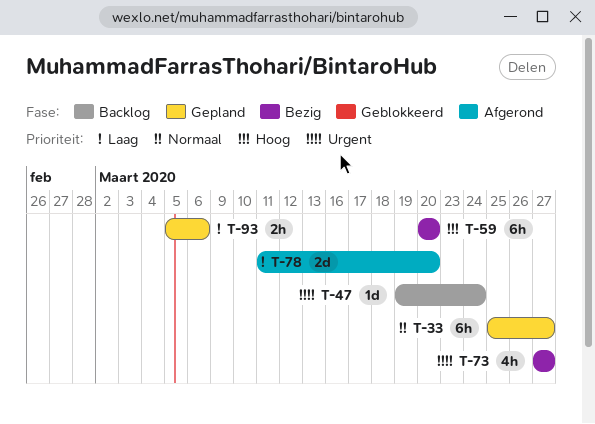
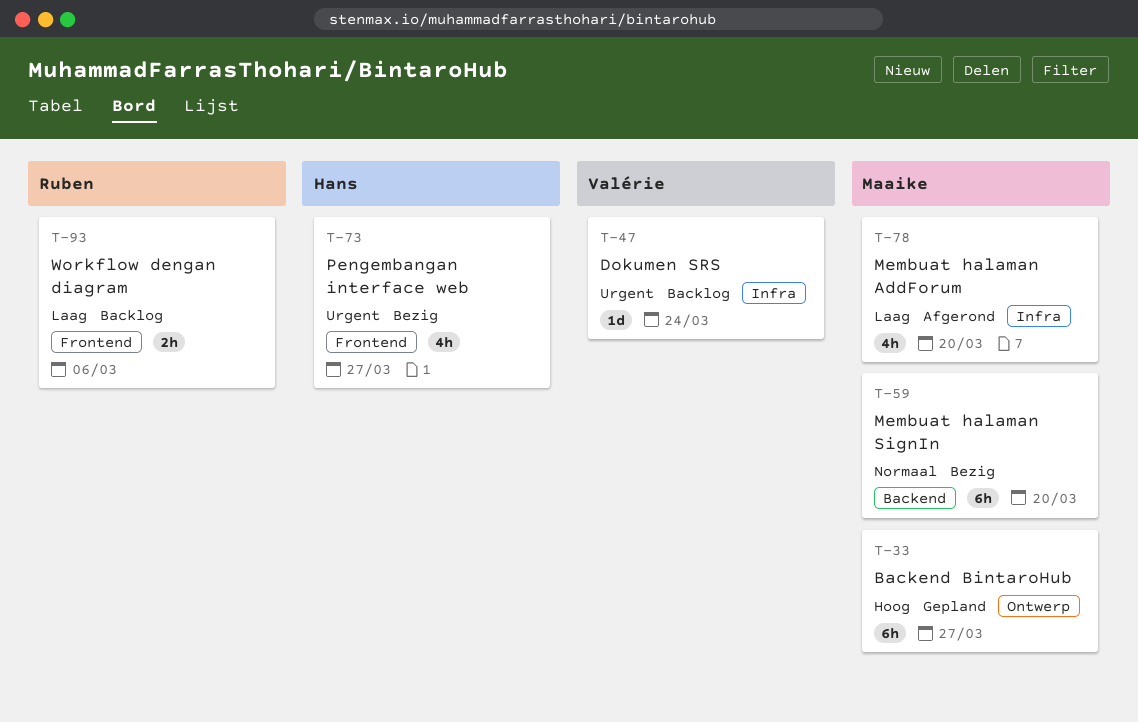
T-33, priority: Normaal -> Hoog
T-59, priority: Hoog -> Normaal
T-78, estimate: 2d -> 4h
T-93, status: Gepland -> Backlog

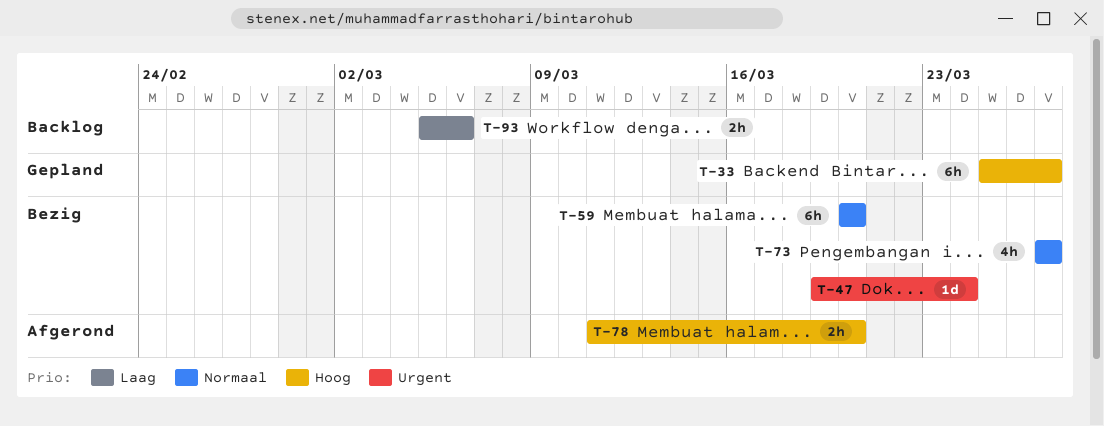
T-47, status: Backlog -> Bezig
T-73, priority: Urgent -> Normaal
T-78, priority: Laag -> Hoog
T-78, estimate: 4h -> 2h

